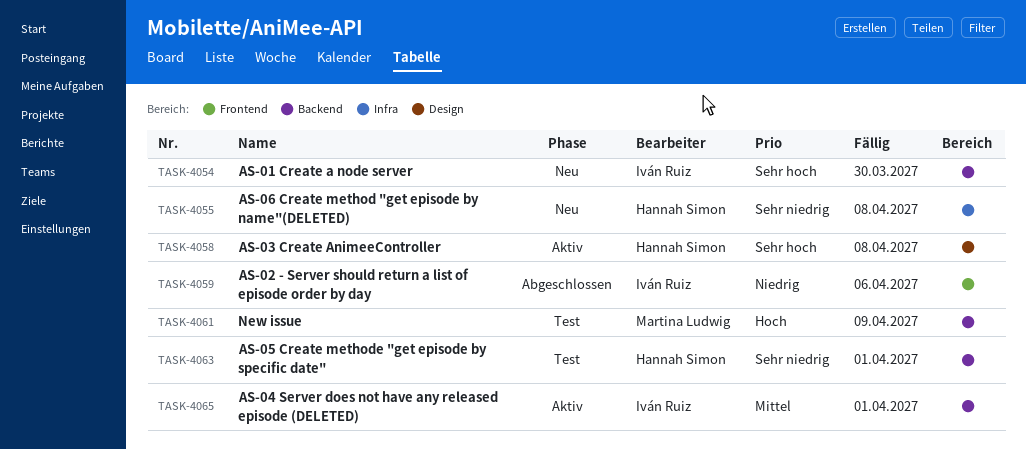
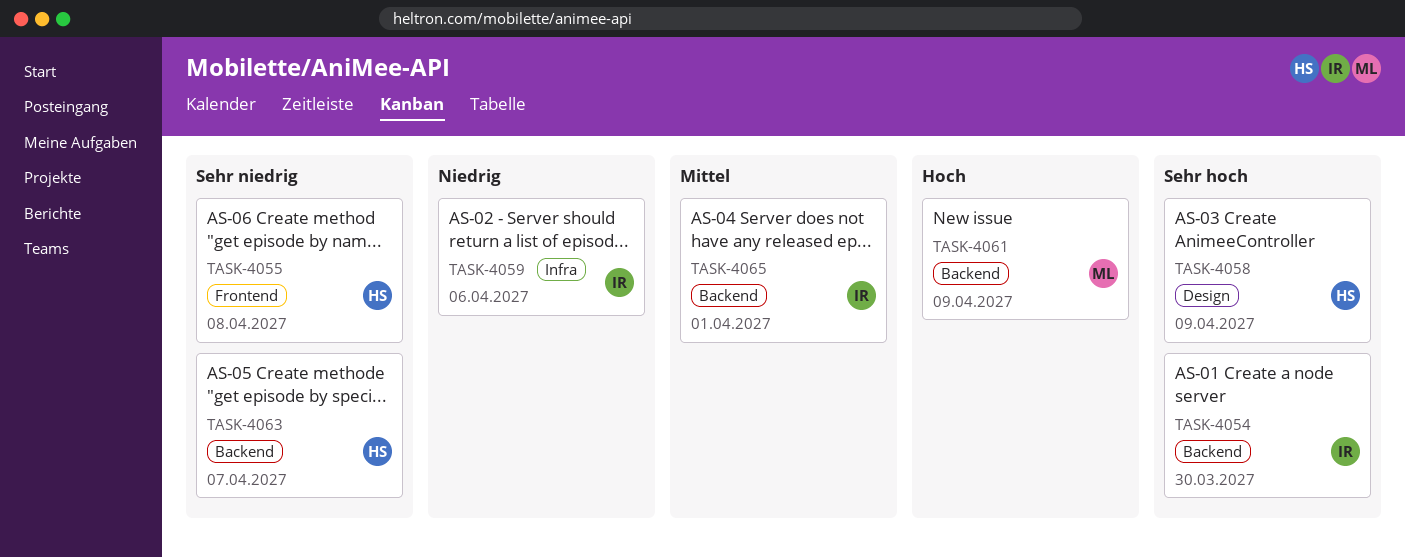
TASK-4055, label: Infra -> Frontend
TASK-4058, due: Apr 8 -> Apr 9
TASK-4059, label: Frontend -> Infra
TASK-4063, due: Apr 1 -> Apr 7

